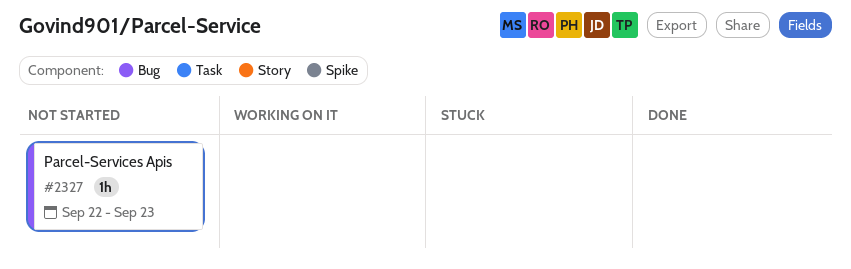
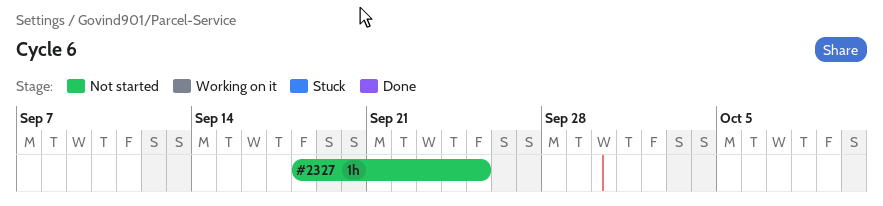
#2327, start: Sep 22 -> Sep 18
#2327, due: Sep 23 -> Sep 25

